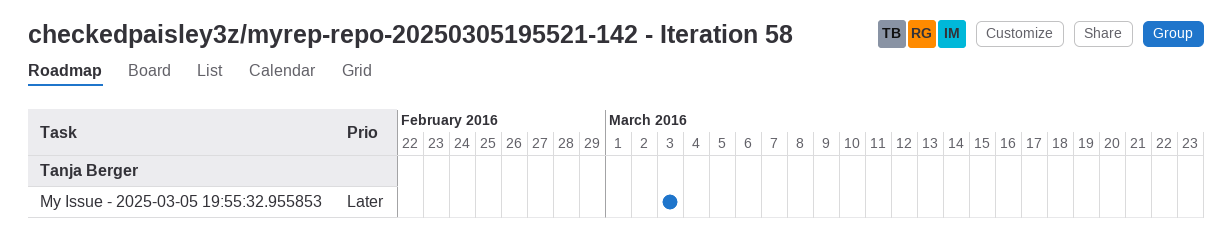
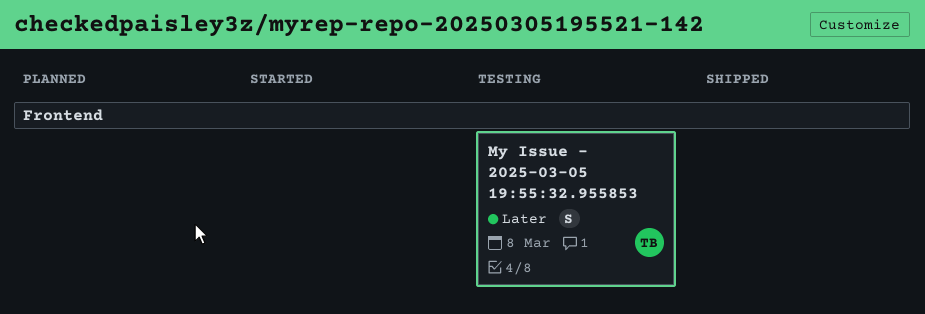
My Issue - 2025-03-05 19:55:32.955853, due: Mar 3 -> Mar 8

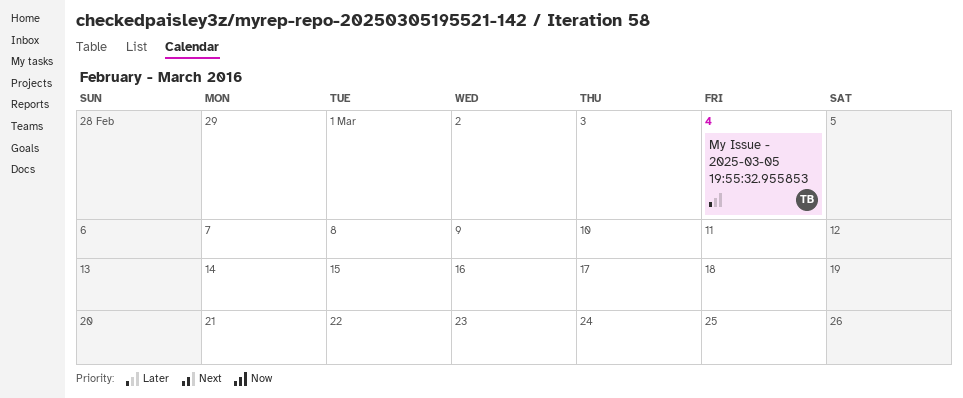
My Issue - 2025-03-05 19:55:32.955853, due: Mar 8 -> Mar 4

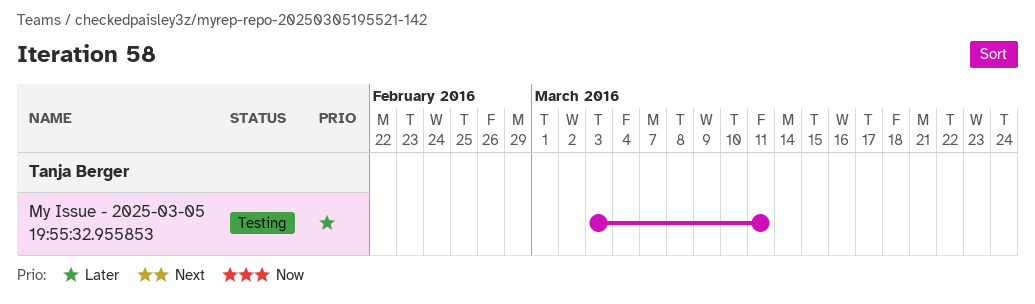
My Issue - 2025-03-05 19:55:32.955853, due: Mar 4 -> Mar 11

